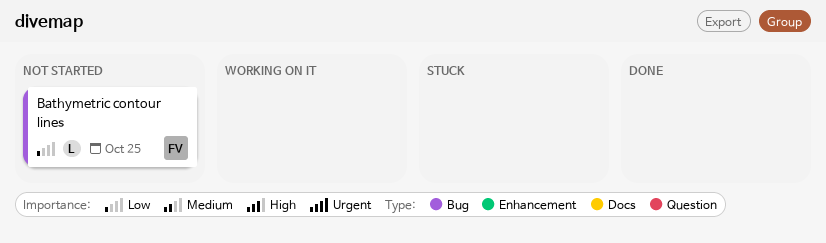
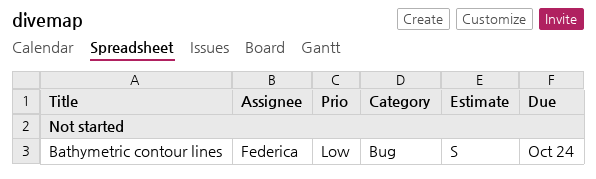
Bathymetric contour lines, estimate: L -> S
Bathymetric contour lines, due: Oct 25 -> Oct 24

